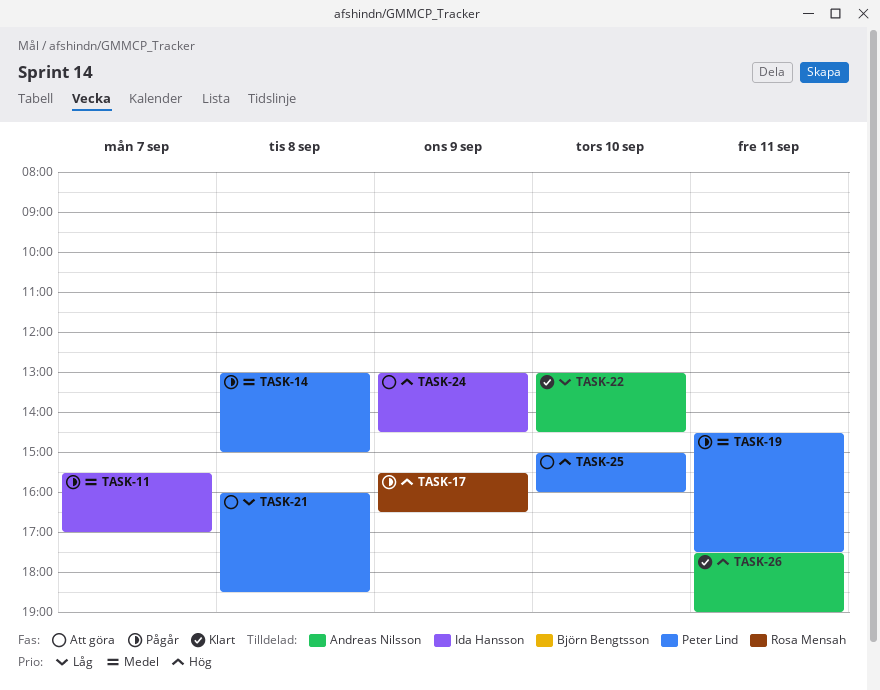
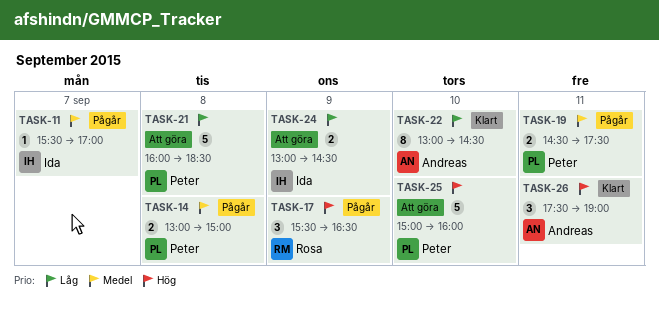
TASK-24, priority: Hög -> Låg

